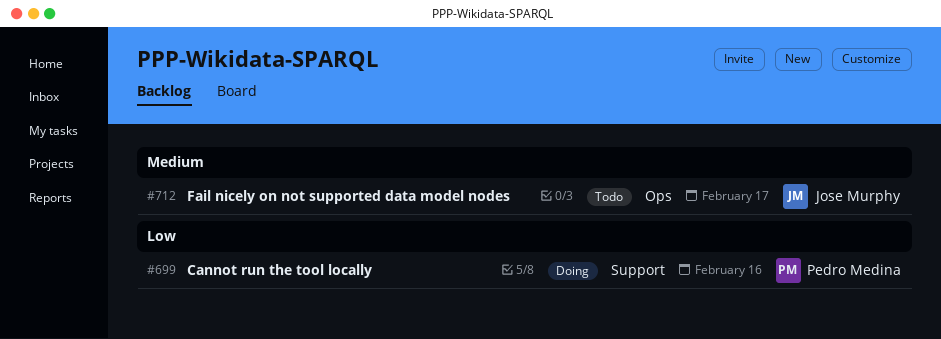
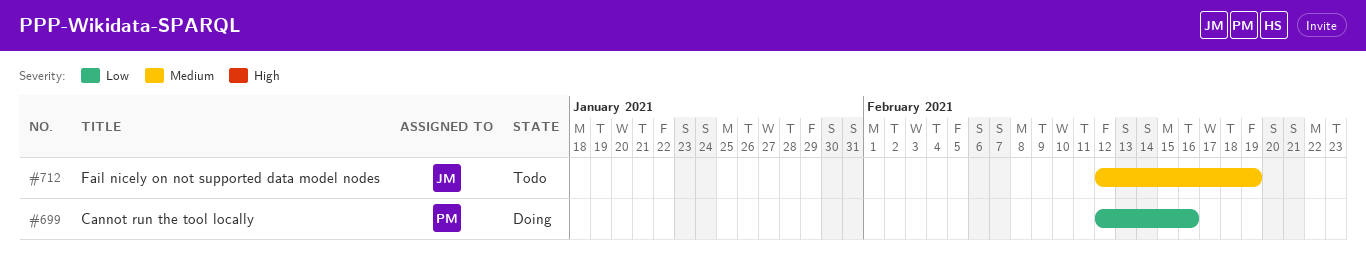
#712, due: Feb 17 -> Feb 19

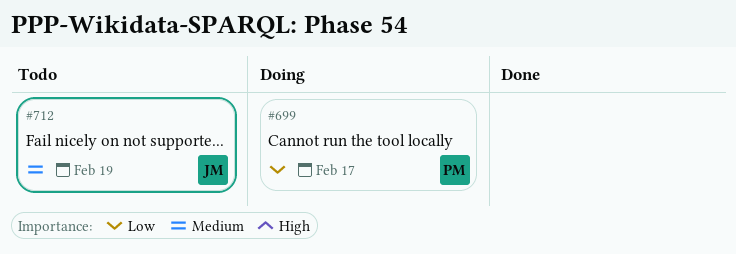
#699, due: Feb 16 -> Feb 17

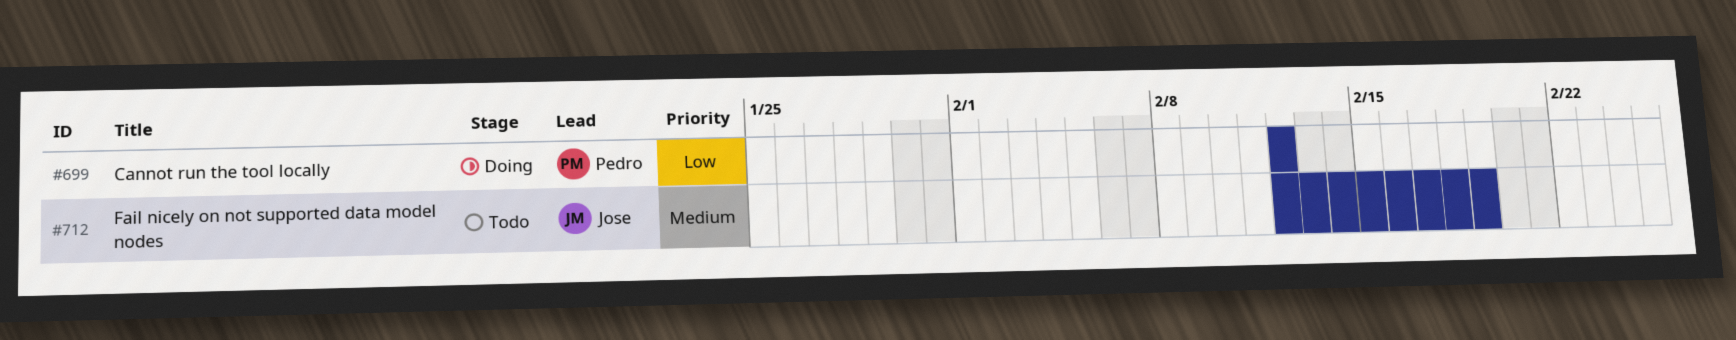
#699, due: Feb 17 -> Feb 12

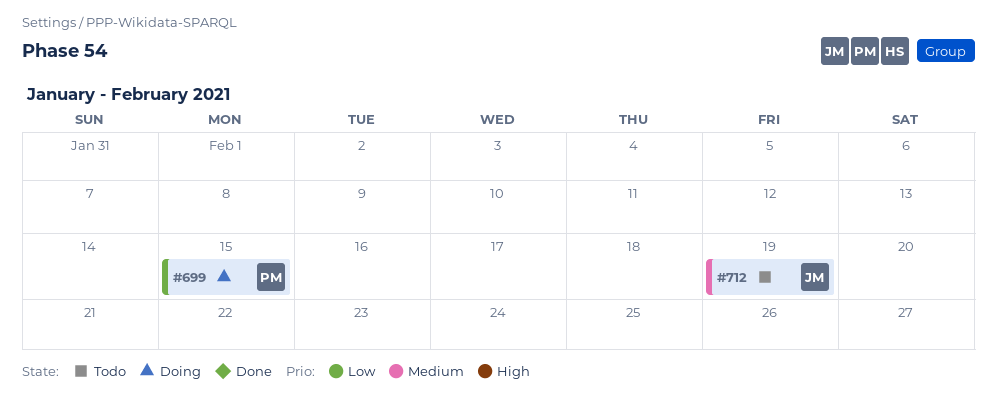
#699, due: Feb 12 -> Feb 15

